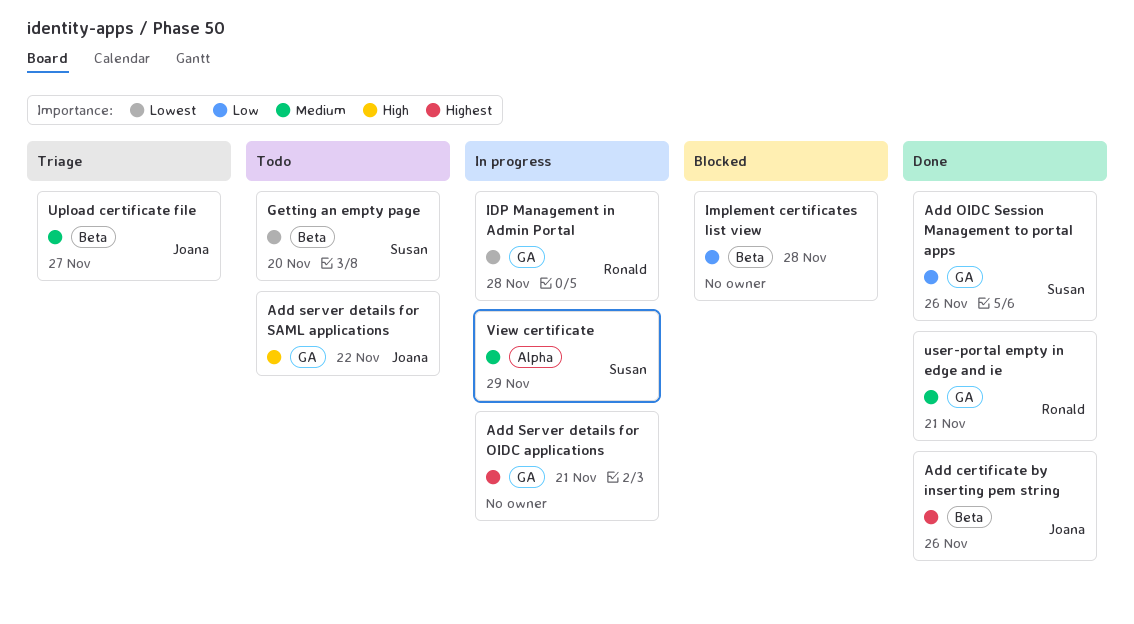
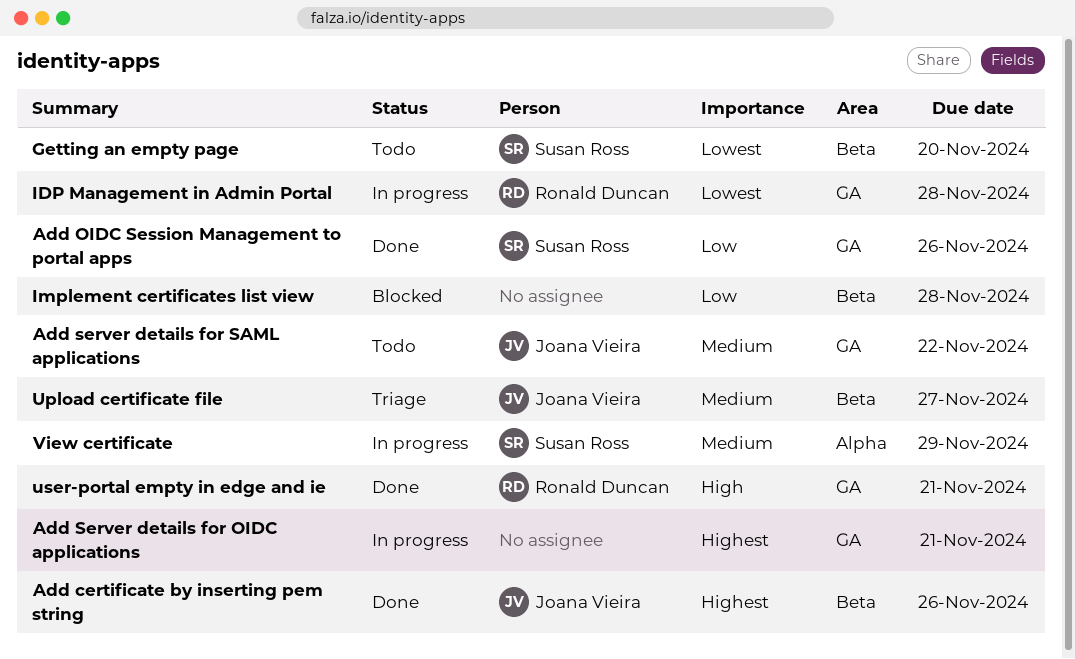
Add server details for SAML applications, priority: High -> Medium
user-portal empty in edge and ie, priority: Medium -> High

